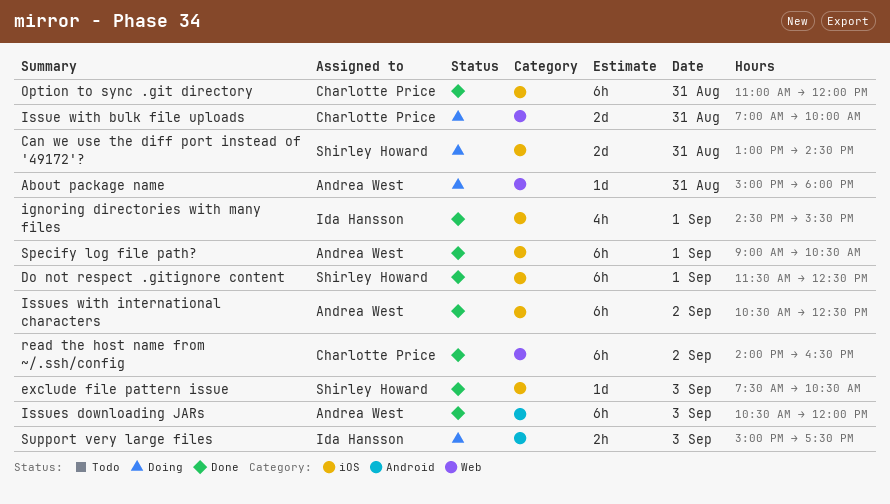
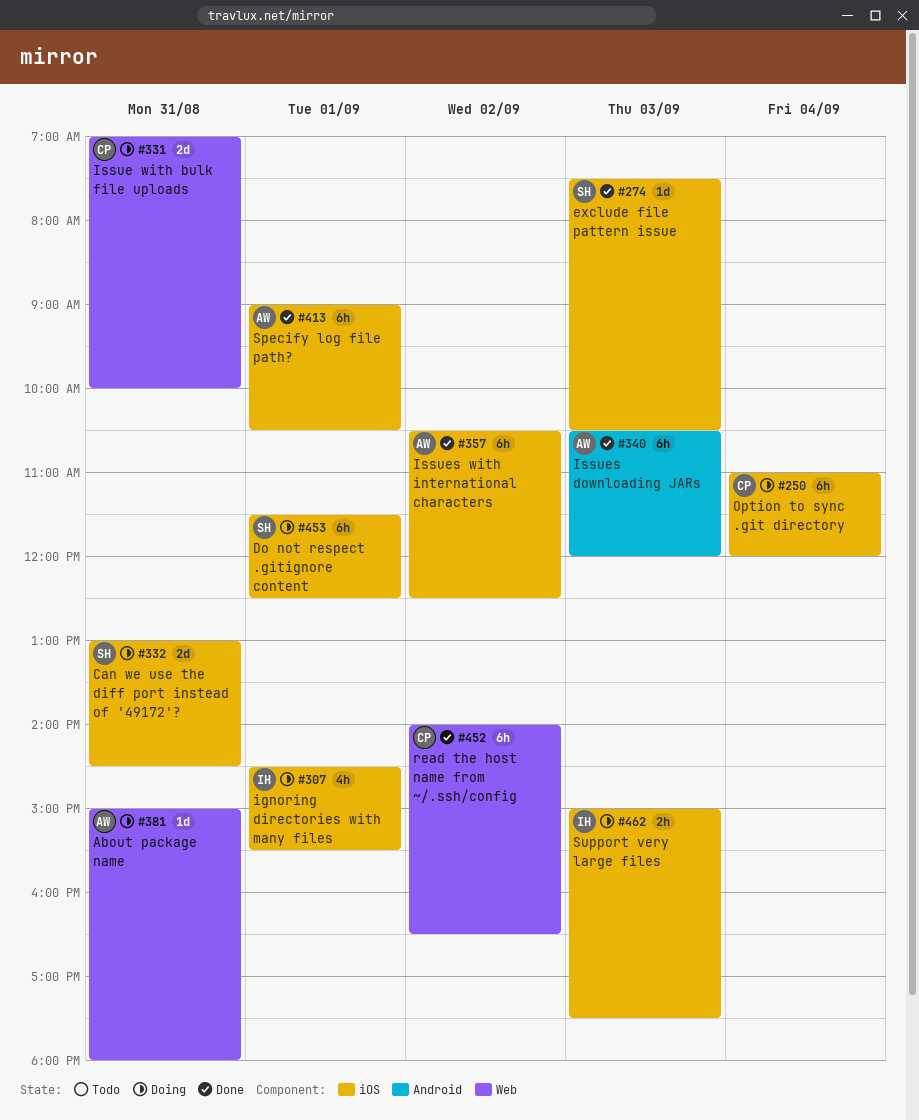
Do not respect .gitignore content, status: Done -> Doing
ignoring directories with many files, status: Done -> Doing
Option to sync .git directory, status: Done -> Doing
Option to sync .git directory, day: Aug 31 -> Sep 4
Support very large files, label: Android -> iOS

